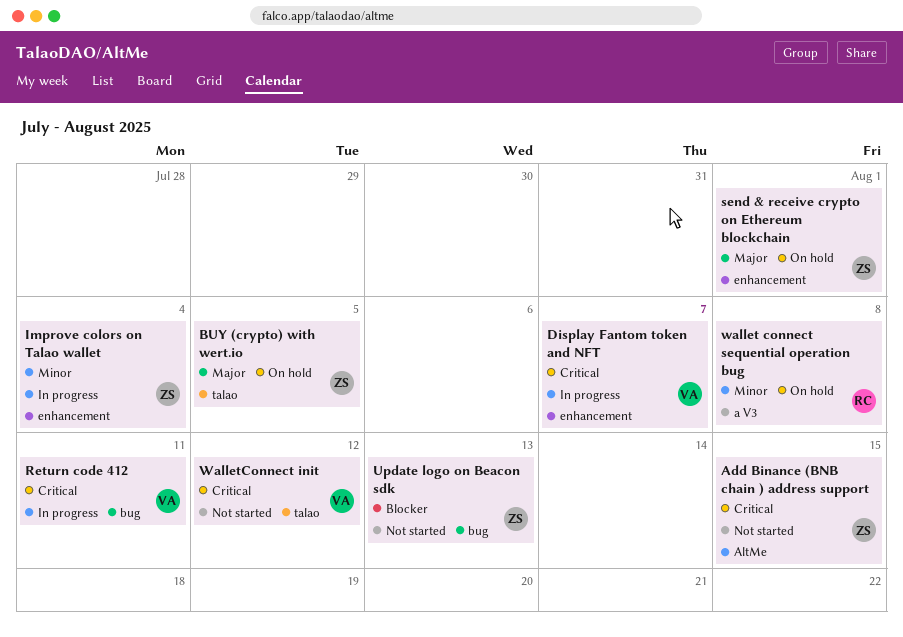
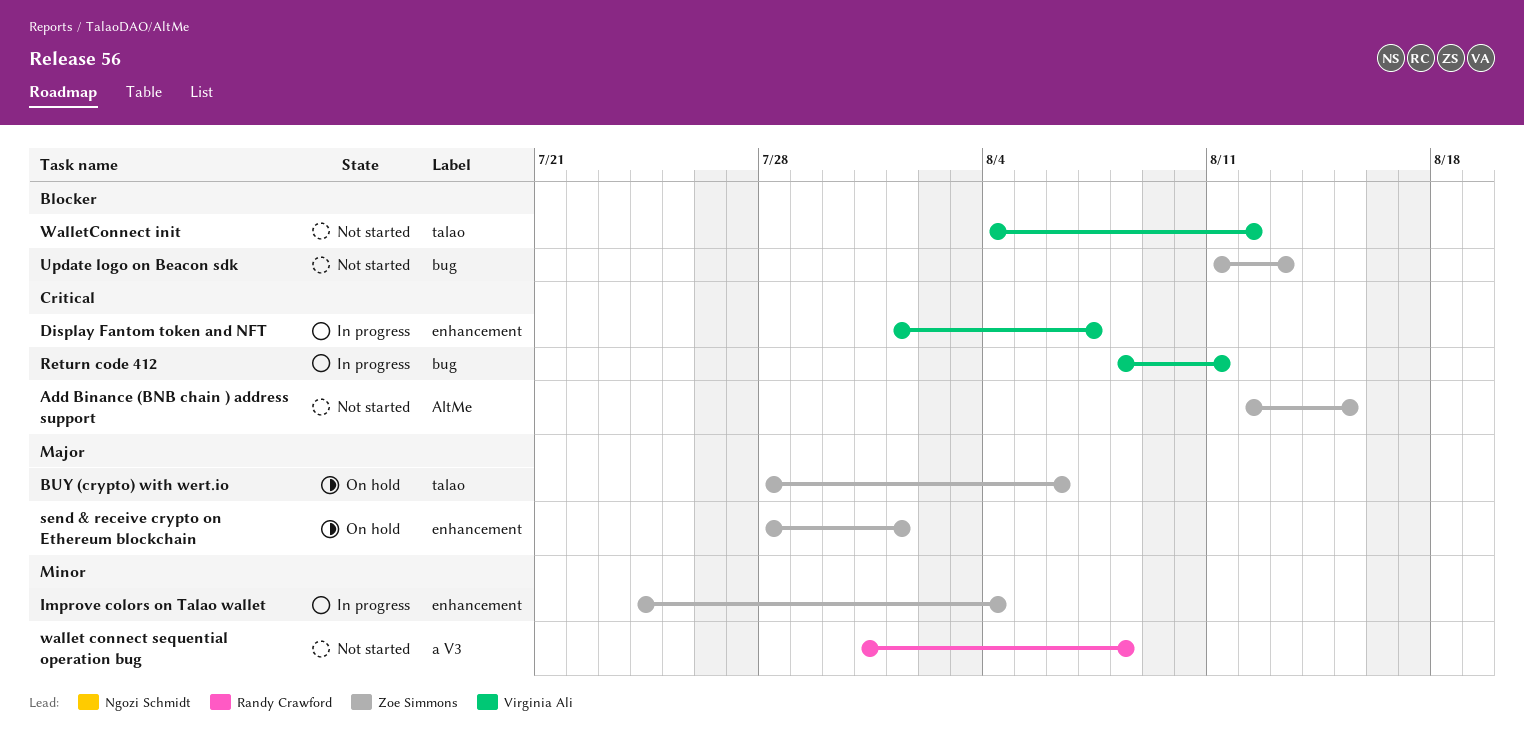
BUY (crypto) with wert.io, due: Aug 5 -> Aug 6
wallet connect sequential operation bug, status: On hold -> Not started
WalletConnect init, priority: Critical -> Blocker

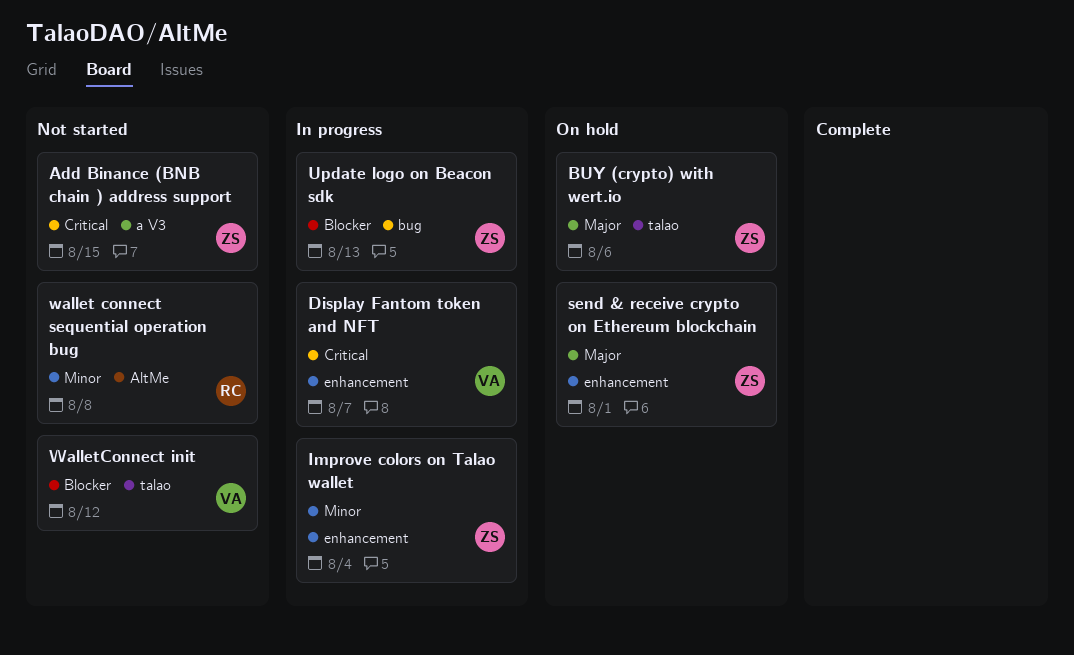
Add Binance (BNB chain ) address support, label: AltMe -> a V3
Return code 412: present -> none
Update logo on Beacon sdk, status: Not started -> In progress
wallet connect sequential operation bug, label: a V3 -> AltMe

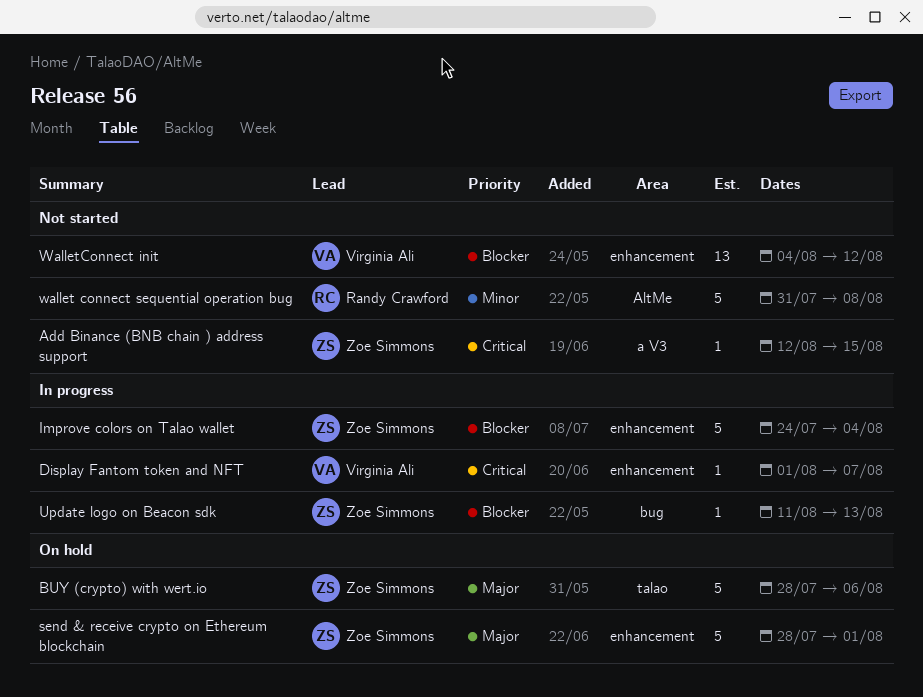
Improve colors on Talao wallet, priority: Minor -> Blocker
WalletConnect init, label: talao -> enhancement

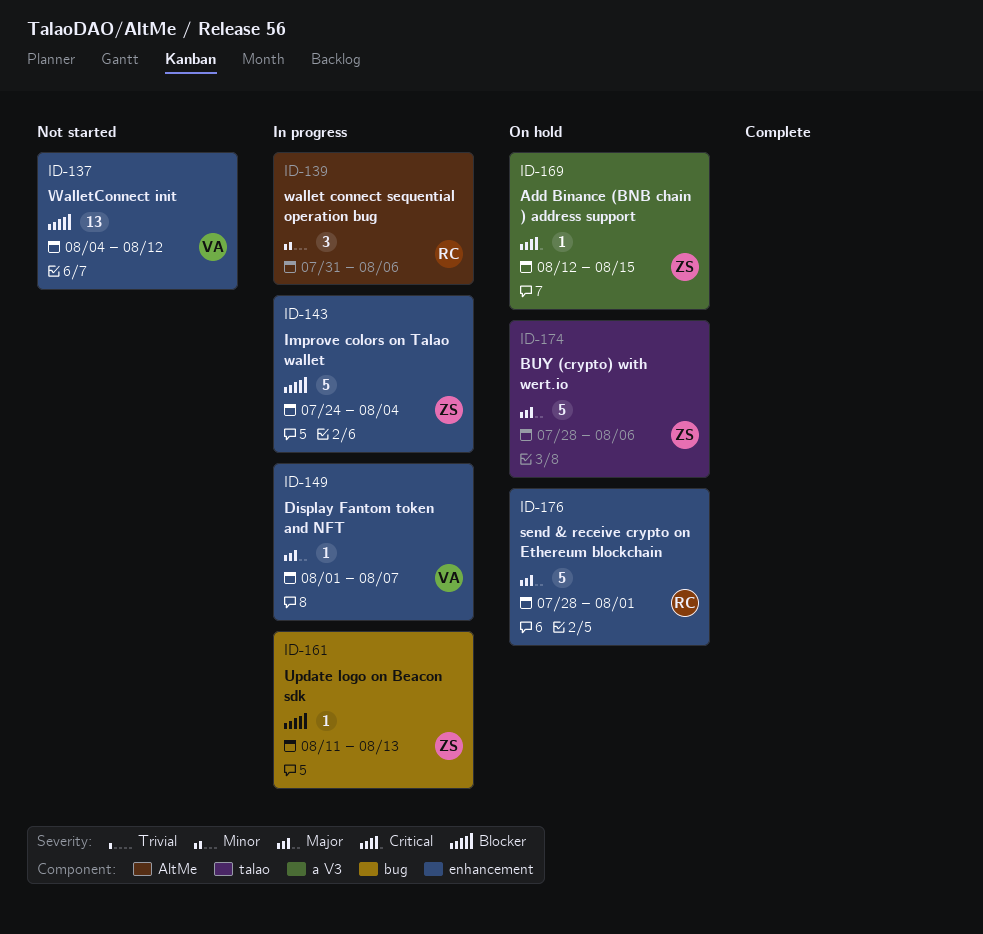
Add Binance (BNB chain ) address support, status: Not started -> On hold
Display Fantom token and NFT, priority: Critical -> Major
send & receive crypto on Ethereum blockchain, owner: Zoe Simmons -> Randy Crawford
wallet connect sequential operation bug, status: Not started -> In progress
wallet connect sequential operation bug, estimate: 5 -> 3
wallet connect sequential operation bug, due: Aug 8 -> Aug 6

